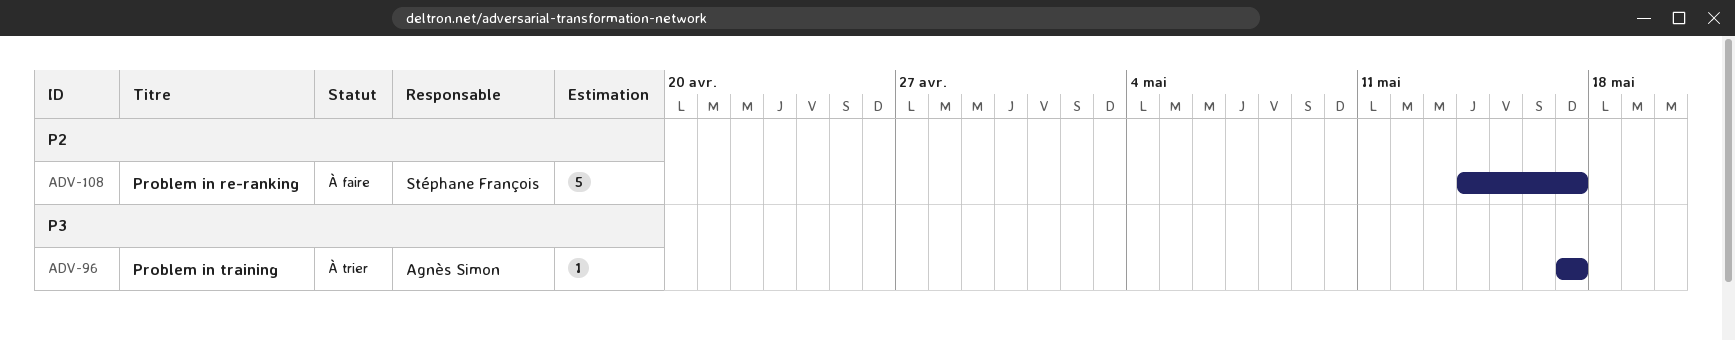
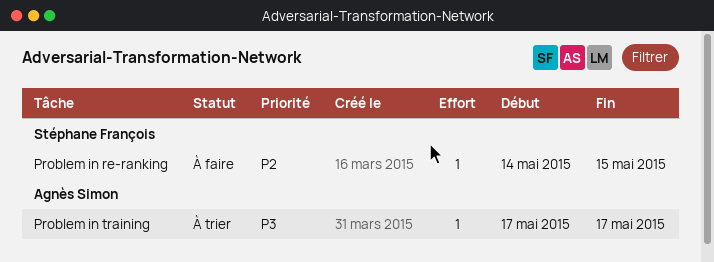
Problem in re-ranking, estimate: 5 -> 1
Problem in re-ranking, due: May 17 -> May 15

